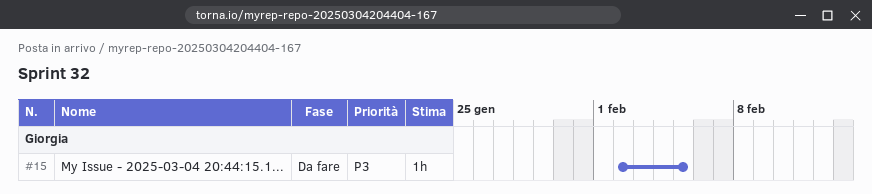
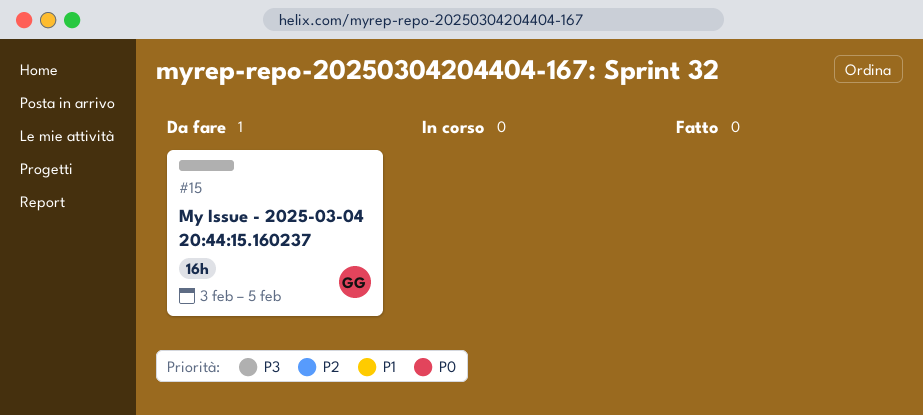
#15, estimate: 1h -> 16h
#15, start: Feb 2 -> Feb 3

